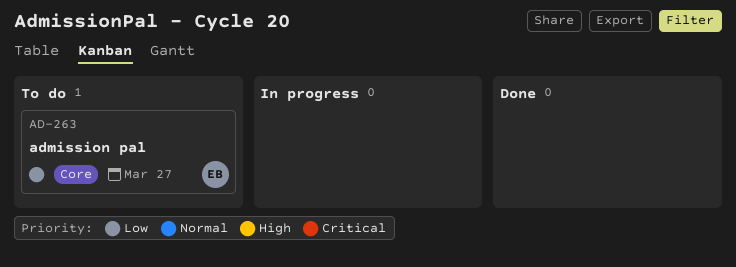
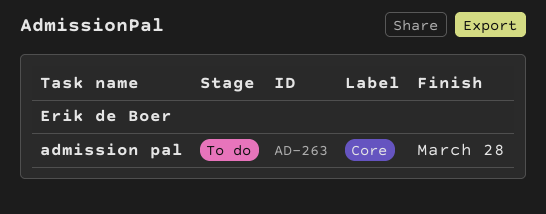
AD-263, due: Mar 27 -> Mar 28

